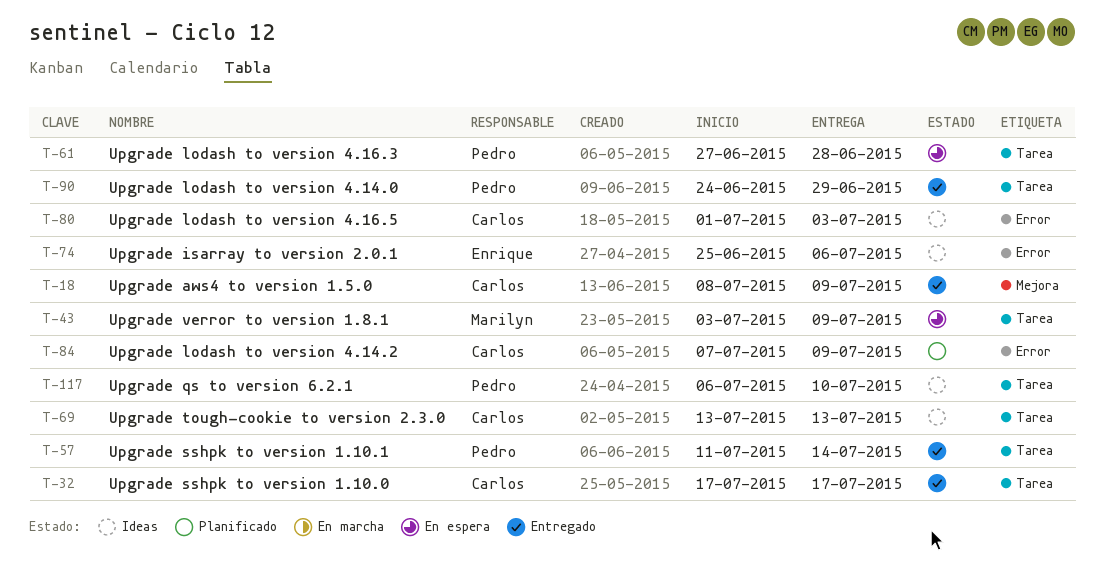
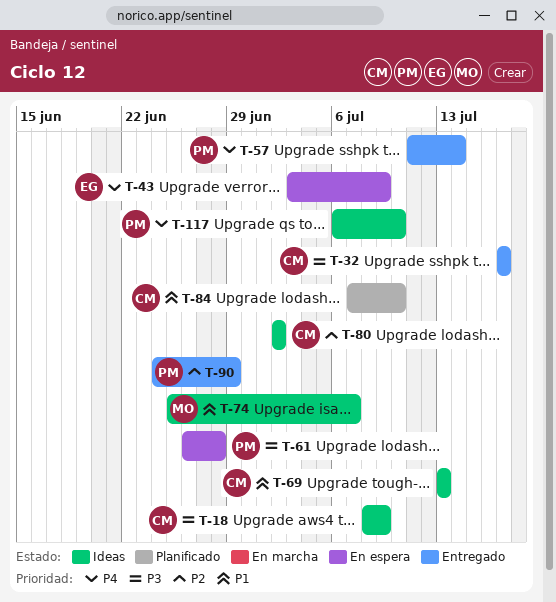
T-18, status: Entregado -> Ideas
T-43, owner: Marilyn -> Enrique
T-61, start: Jun 27 -> Jun 26
T-74, owner: Enrique -> Marilyn
T-74, due: Jul 6 -> Jul 7
T-80, start: Jul 1 -> Jul 2
T-80, due: Jul 3 -> Jul 2
T-84, due: Jul 9 -> Jul 10

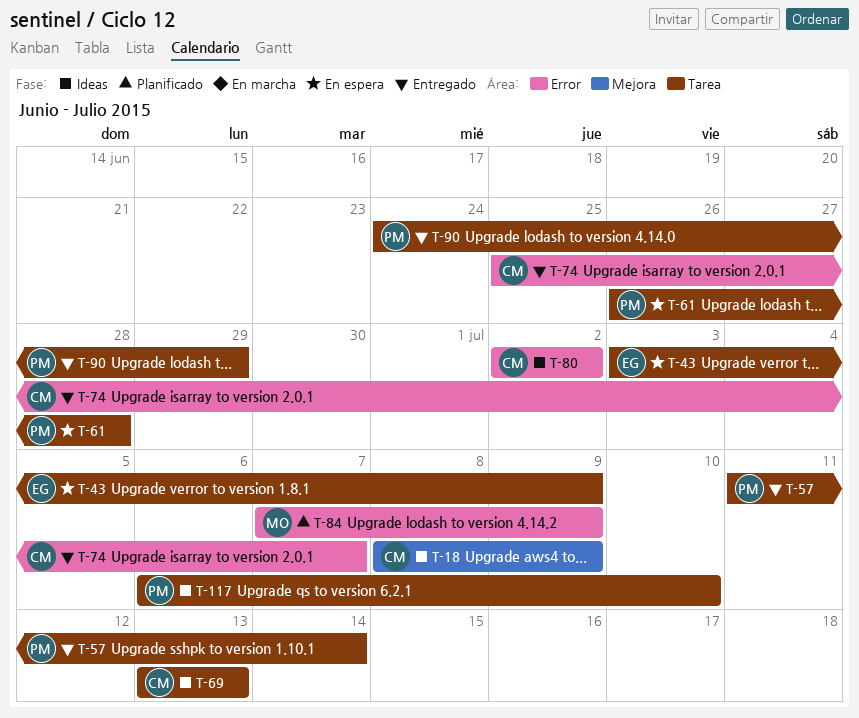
T-32: present -> none
T-74, status: Ideas -> Entregado
T-74, owner: MO -> CM
T-84, owner: CM -> MO
T-84, due: Jul 10 -> Jul 9

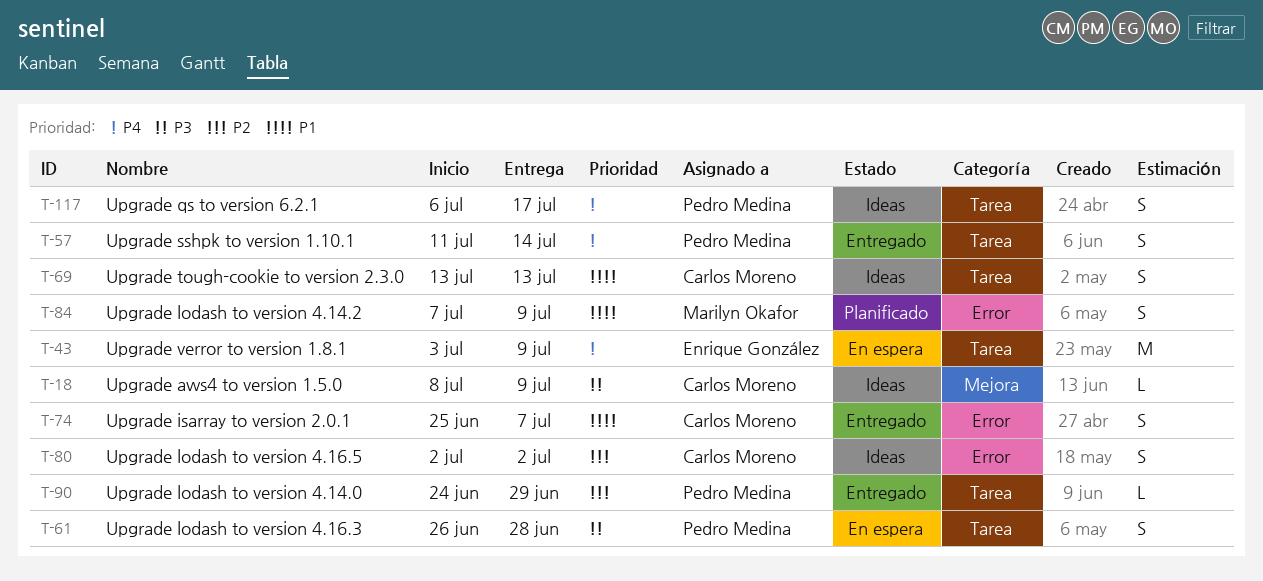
T-117, due: Jul 10 -> Jul 17

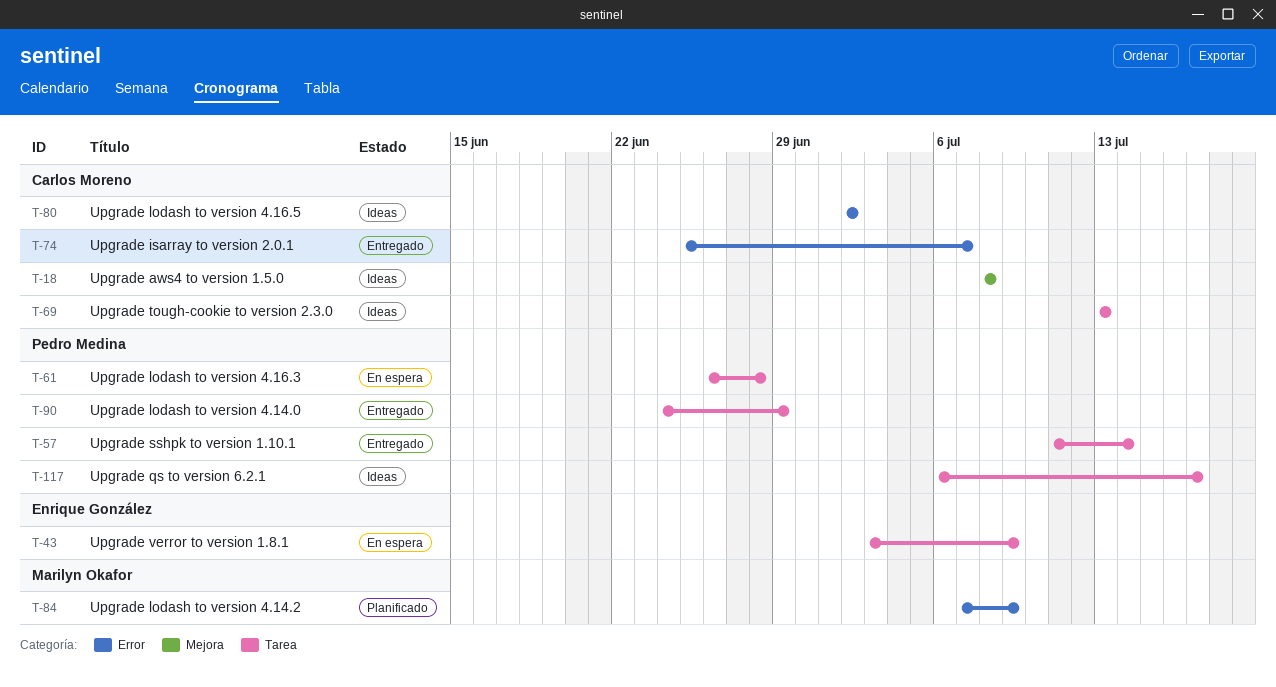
T-18, due: Jul 9 -> Jul 8

